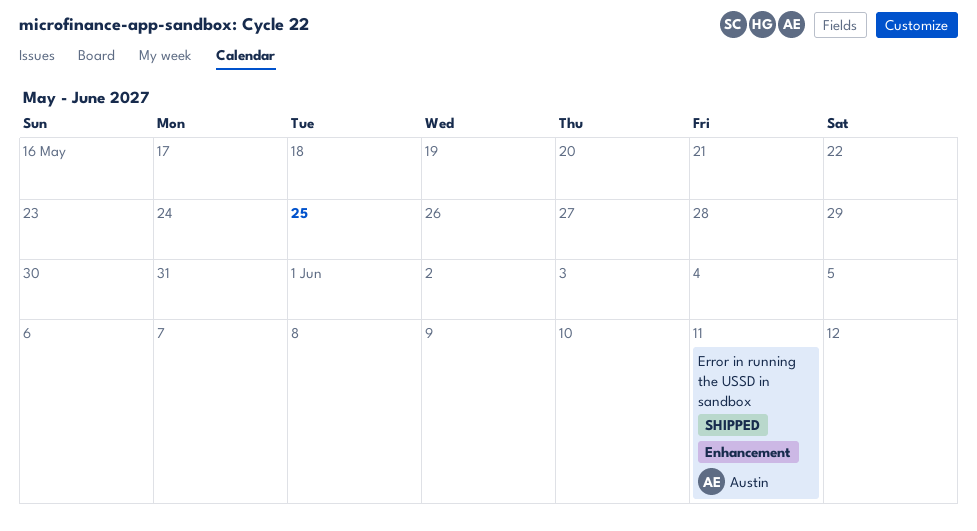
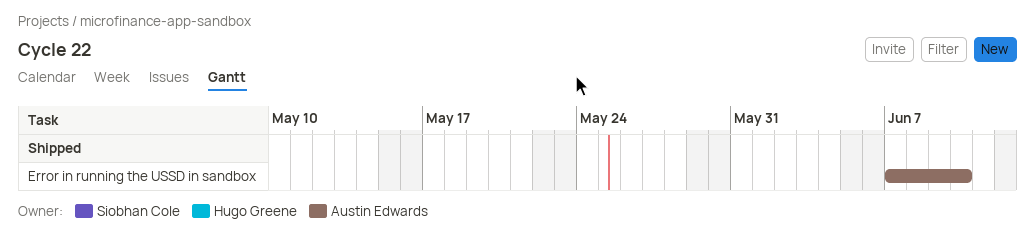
Error in running the USSD in sandbox, due: Jun 11 -> Jun 10

